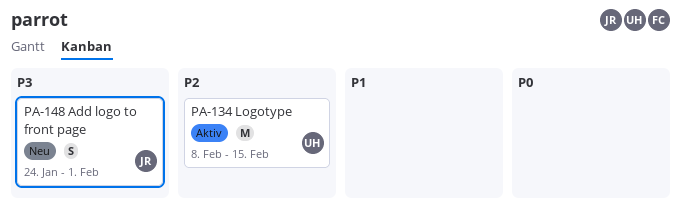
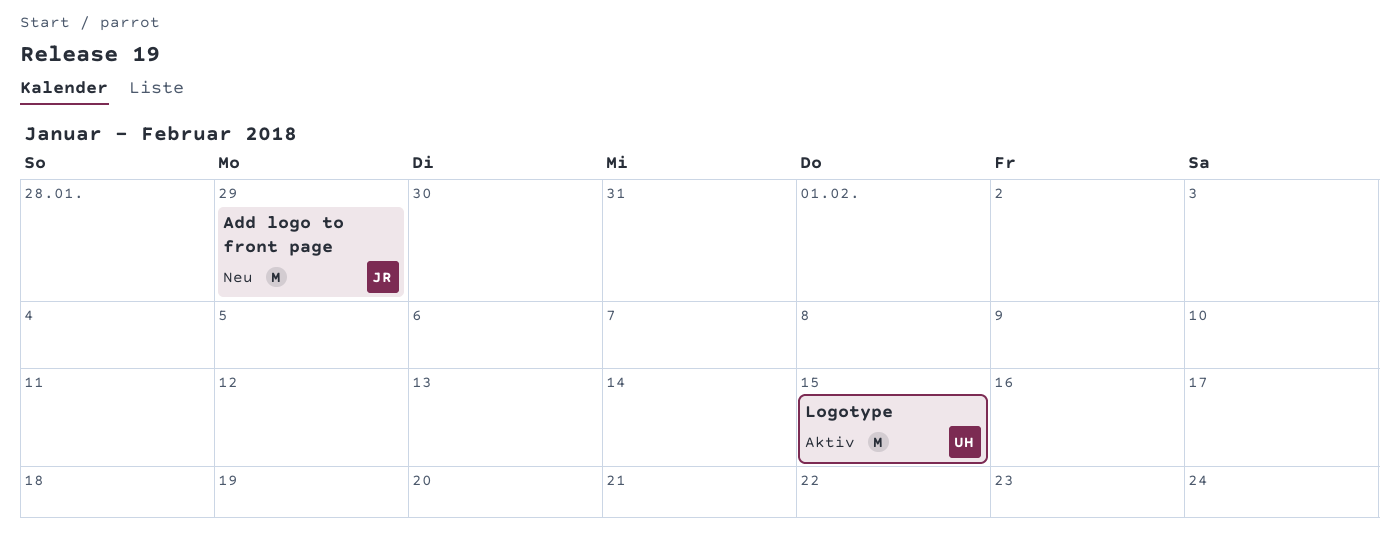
Add logo to front page, estimate: S -> M
Add logo to front page, due: Feb 1 -> Jan 29

